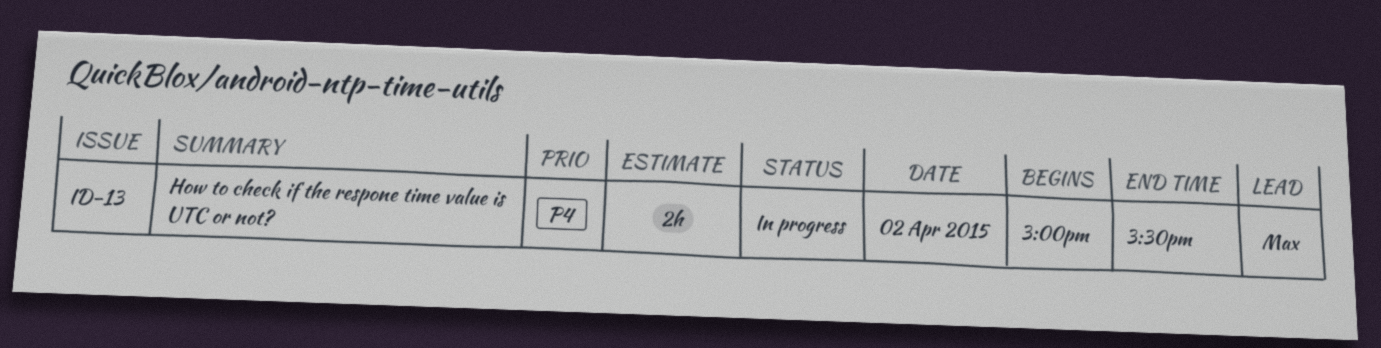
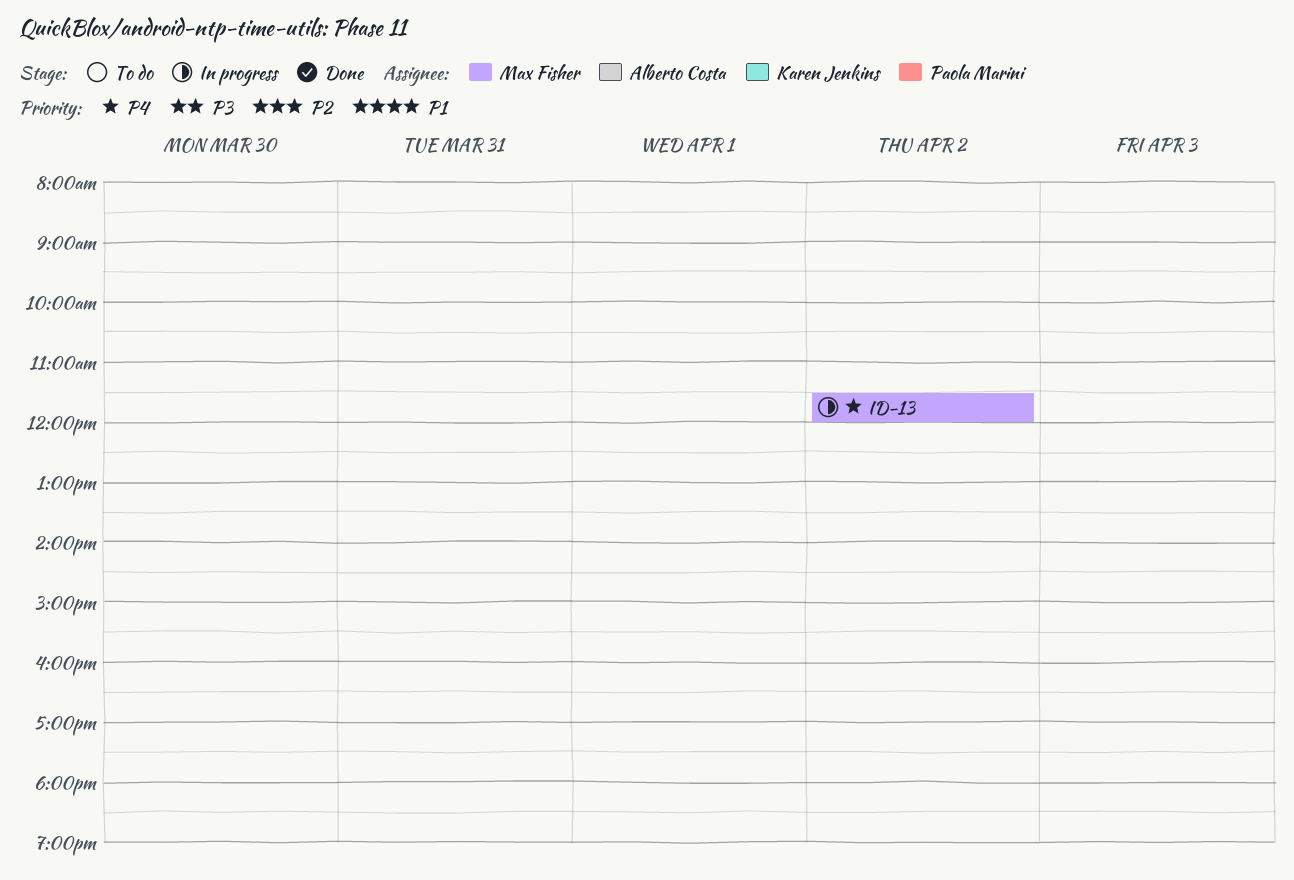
ID-13, begins: 15:00 -> 11:30
ID-13, ends: 15:30 -> 12:00

